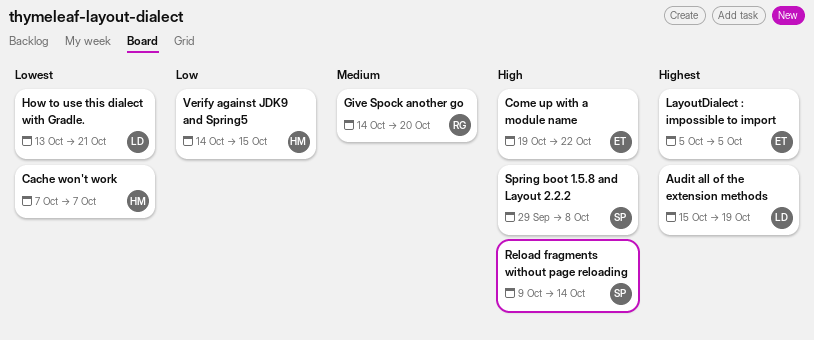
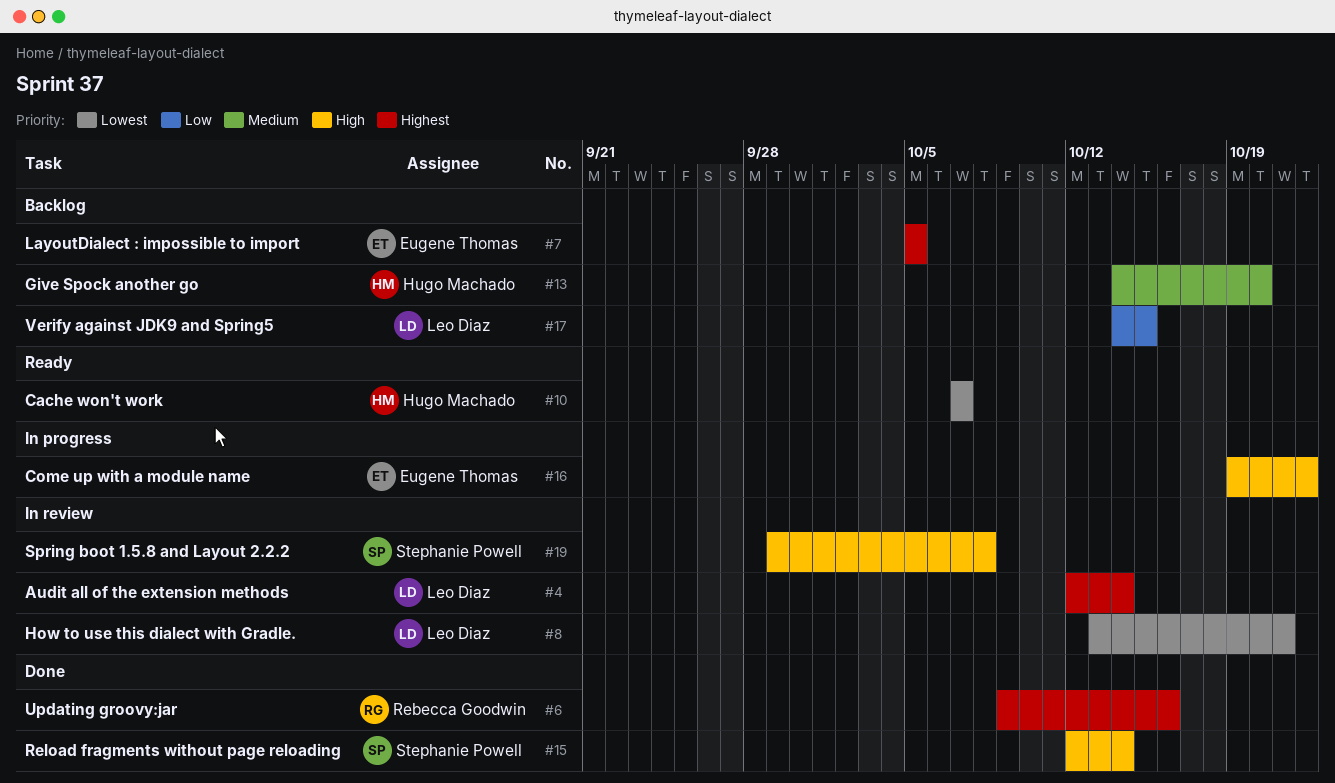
Audit all of the extension methods, start: Oct 15 -> Oct 12
Audit all of the extension methods, due: Oct 19 -> Oct 14
Give Spock another go, owner: Rebecca Goodwin -> Hugo Machado
Reload fragments without page reloading, start: Oct 9 -> Oct 12
Updating groovy:jar: none -> present
Verify against JDK9 and Spring5, owner: Hugo Machado -> Leo Diaz

